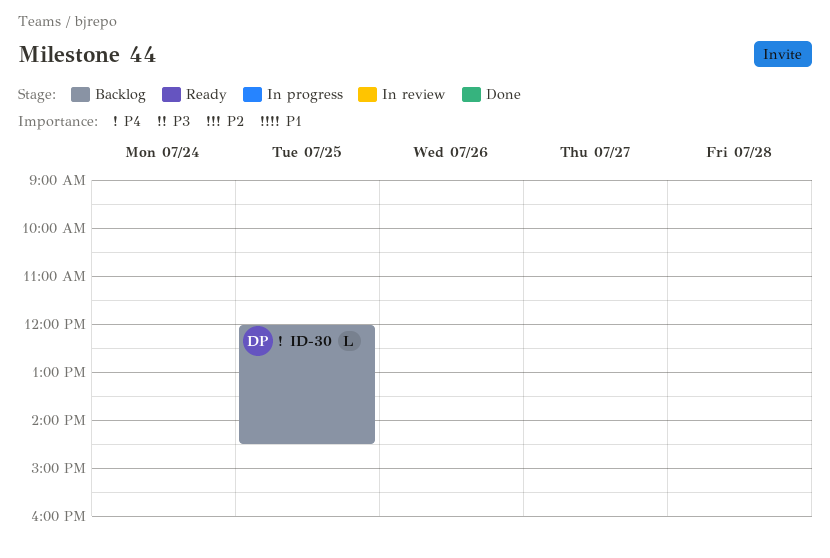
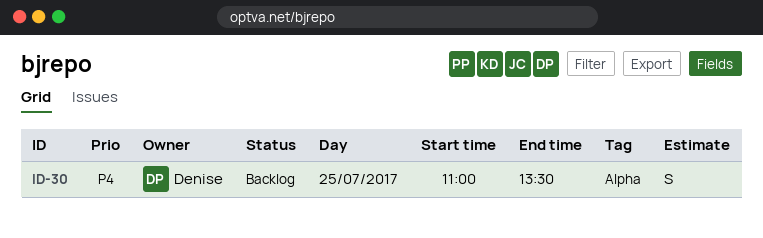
ID-30, estimate: L -> S
ID-30, begins: 12:00 -> 11:00
ID-30, ends: 14:30 -> 13:30

